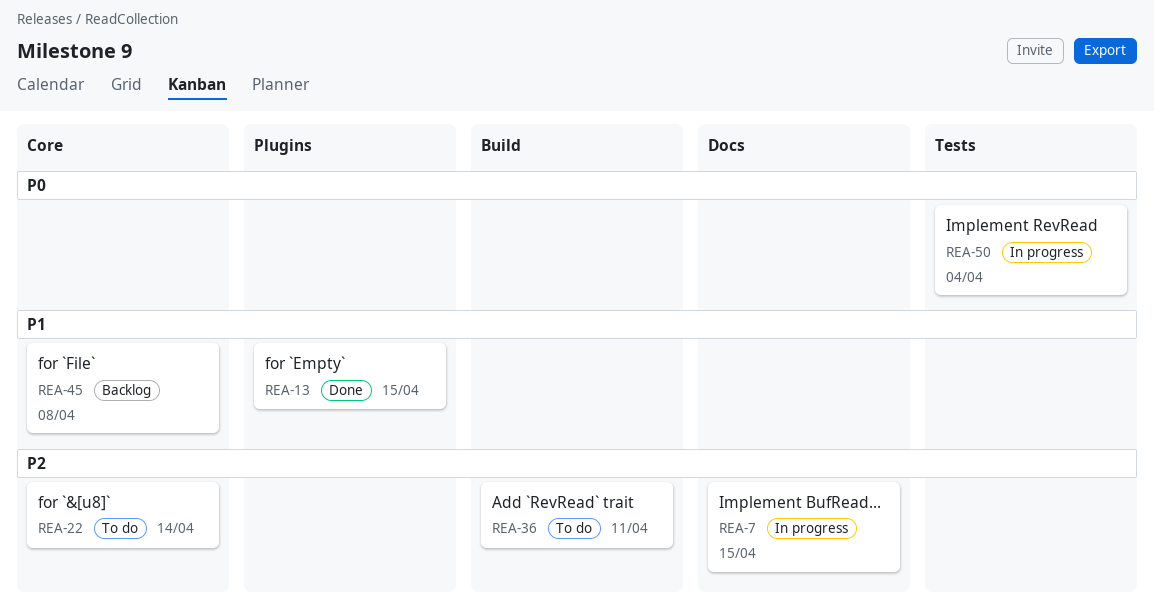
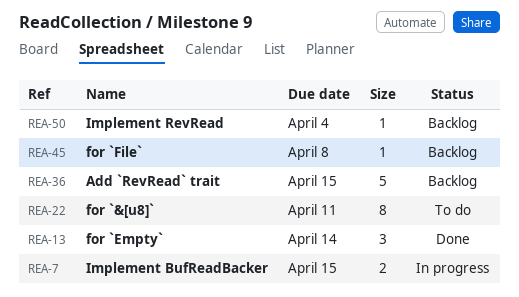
REA-13, due: Apr 15 -> Apr 14
REA-22, due: Apr 14 -> Apr 11
REA-36, status: To do -> Backlog
REA-36, due: Apr 11 -> Apr 15
REA-50, status: In progress -> Backlog

